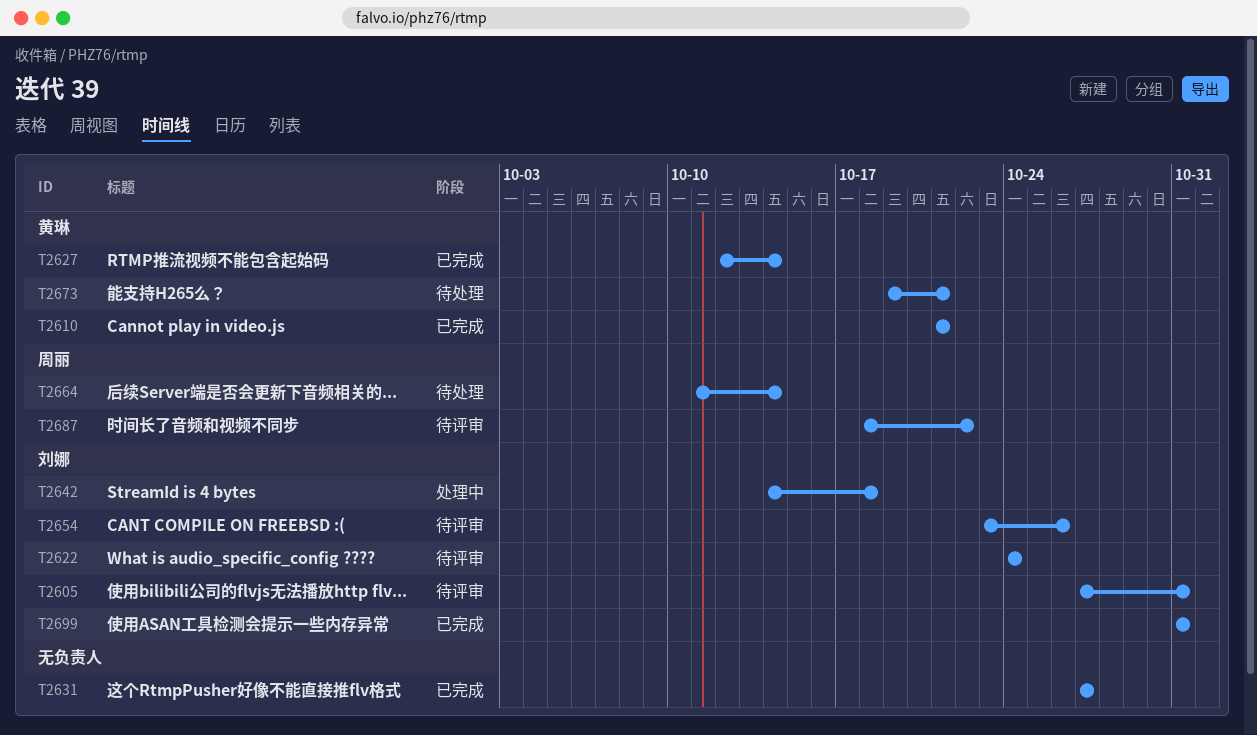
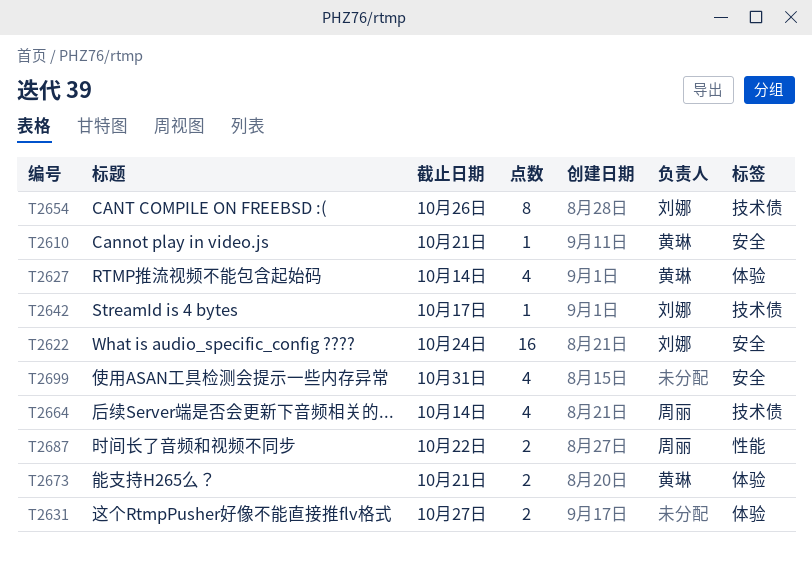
T2605: present -> none
T2642, due: Oct 18 -> Oct 17
T2699, owner: 刘娜 -> none

